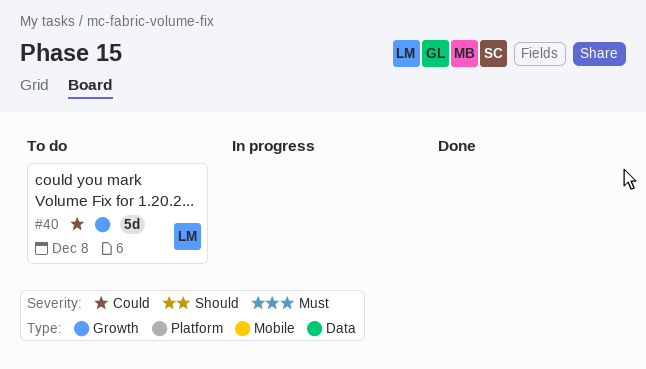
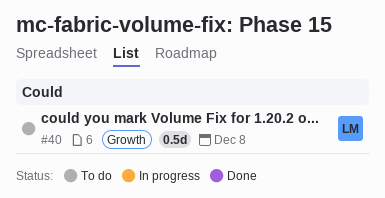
#40, estimate: 5d -> 0.5d

